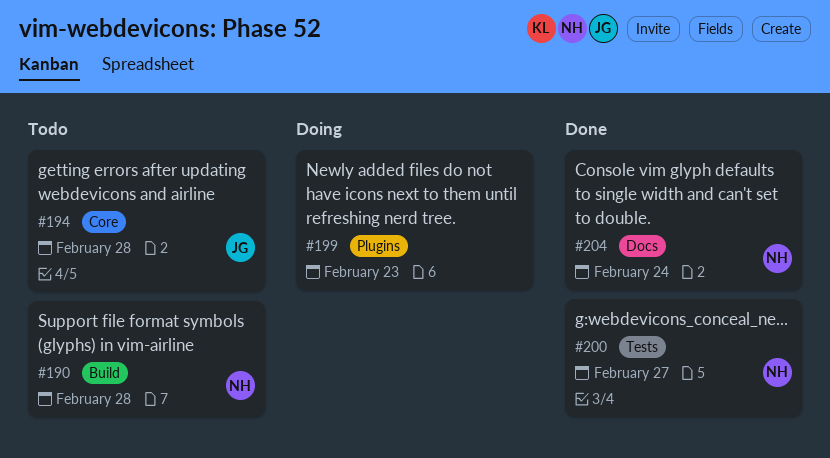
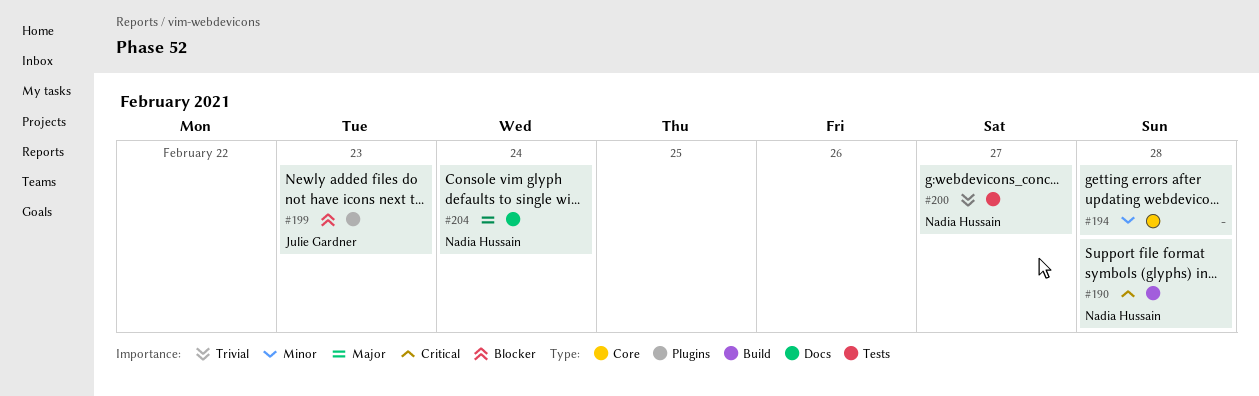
#194, owner: Julie Gardner -> none
#199, owner: none -> Julie Gardner

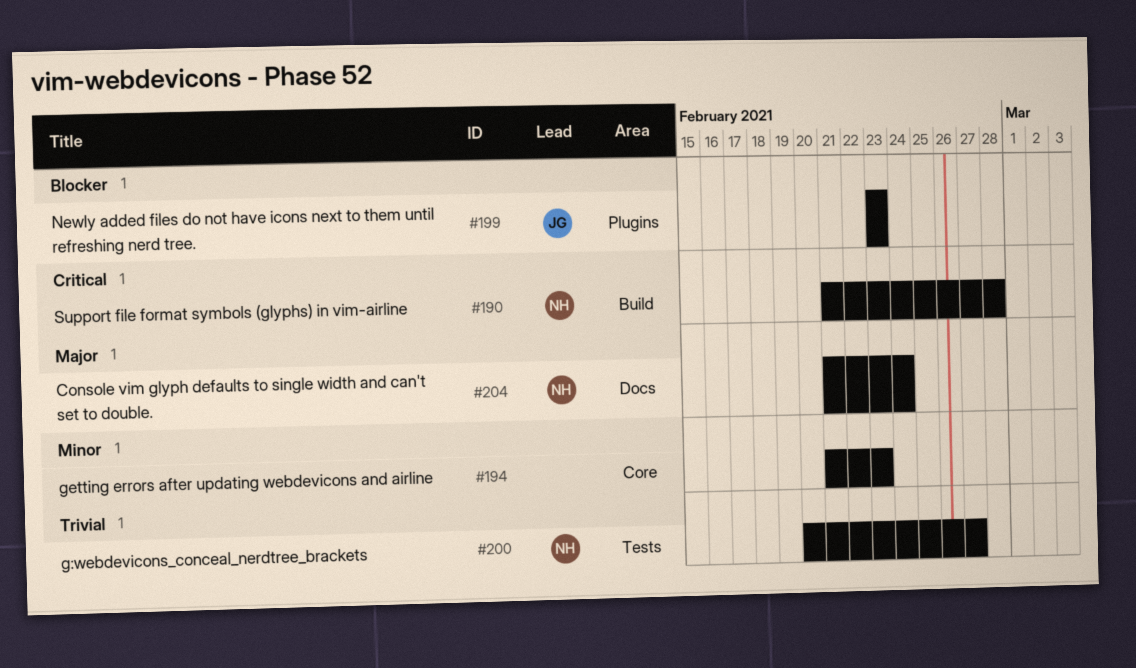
#194, due: Feb 28 -> Feb 23

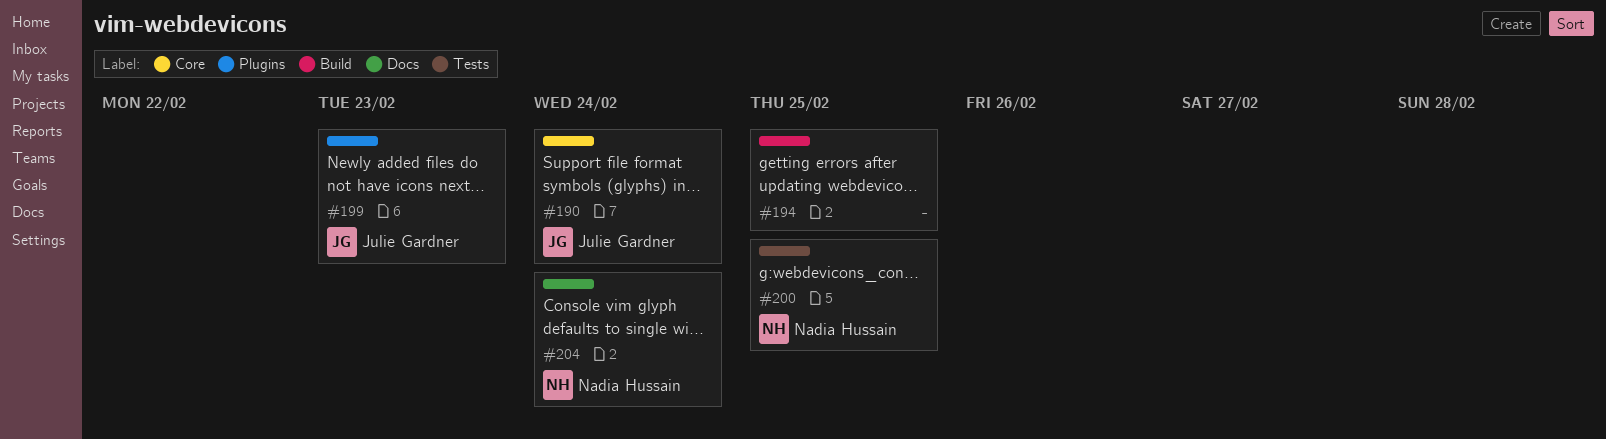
#190, owner: Nadia Hussain -> Julie Gardner
#190, label: Build -> Core
#190, due: Feb 28 -> Feb 24
#194, label: Core -> Build
#194, due: Feb 23 -> Feb 25
#200, due: Feb 27 -> Feb 25

